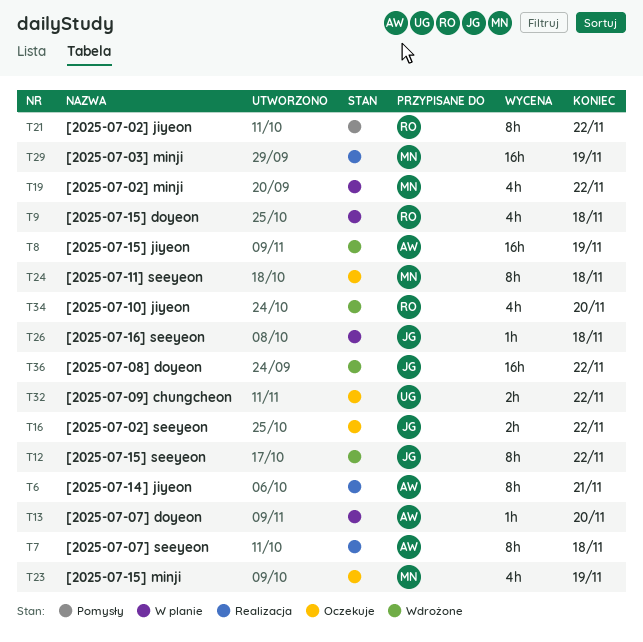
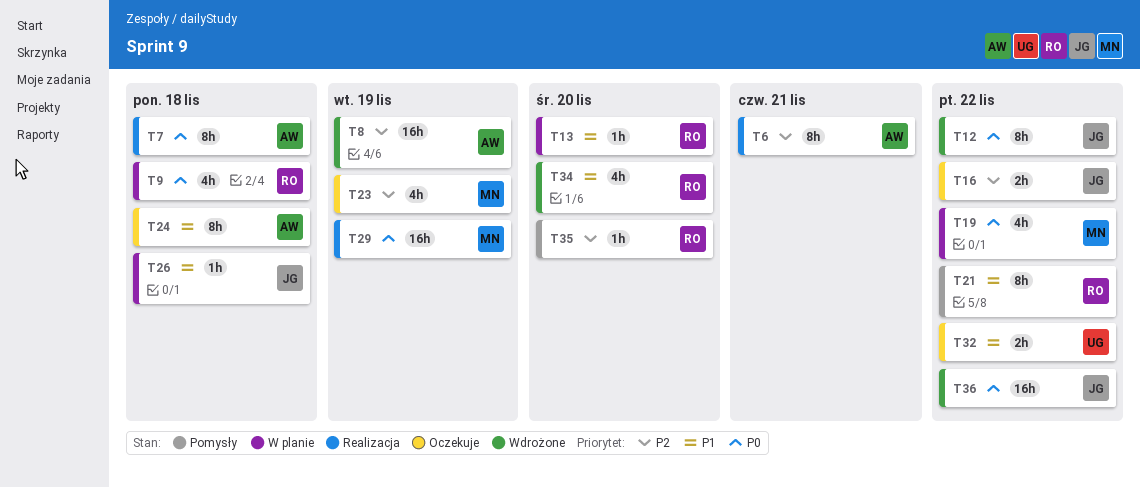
T13, owner: AW -> RO
T24, owner: MN -> AW
T35: none -> present

